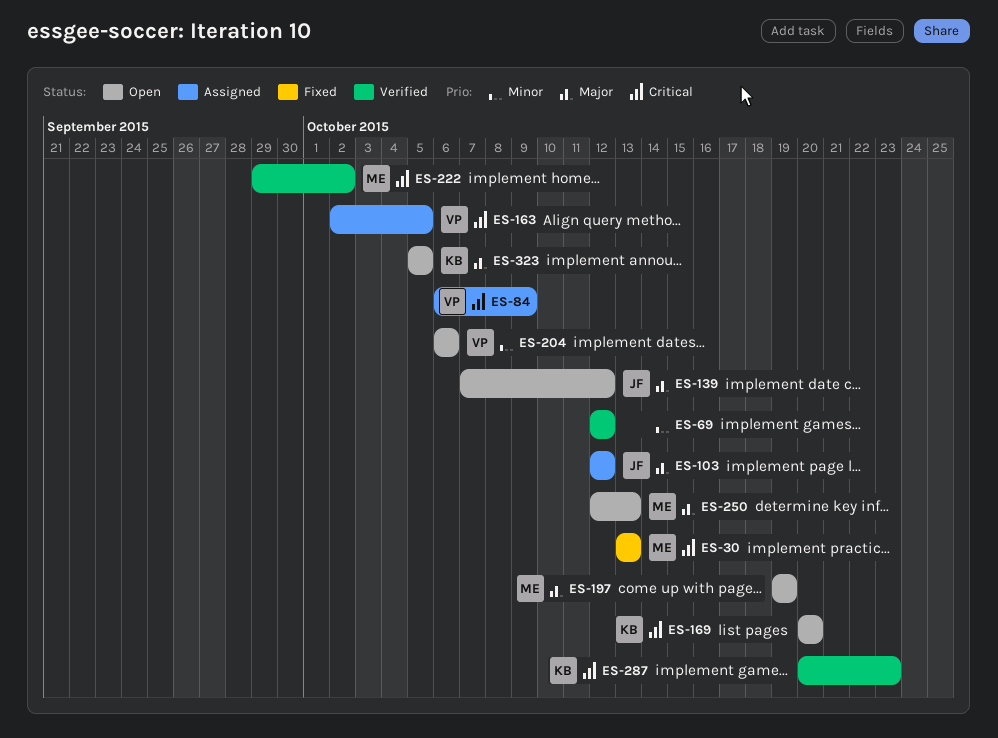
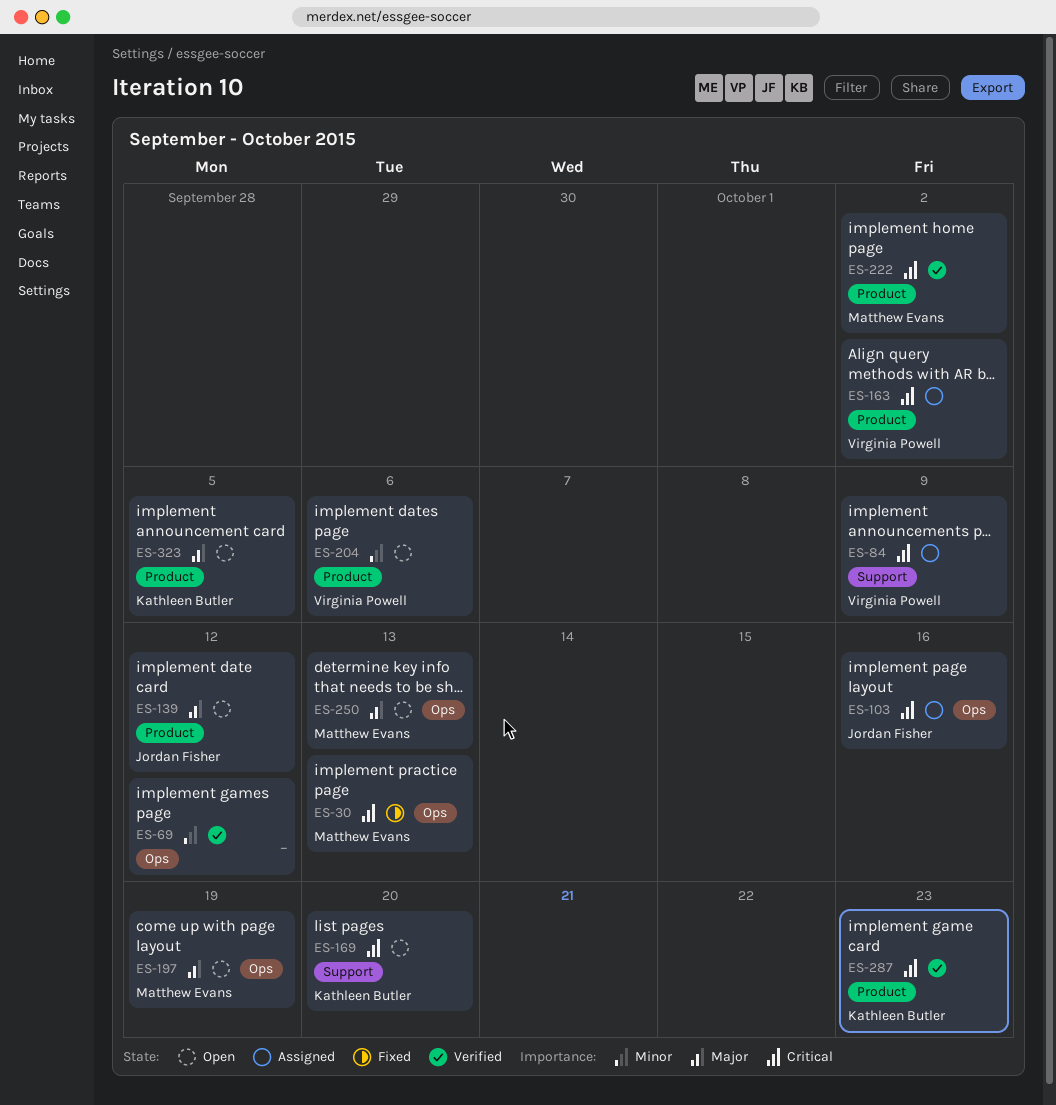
ES-103, priority: Major -> Critical
ES-103, due: Oct 12 -> Oct 16
ES-163, due: Oct 5 -> Oct 2

